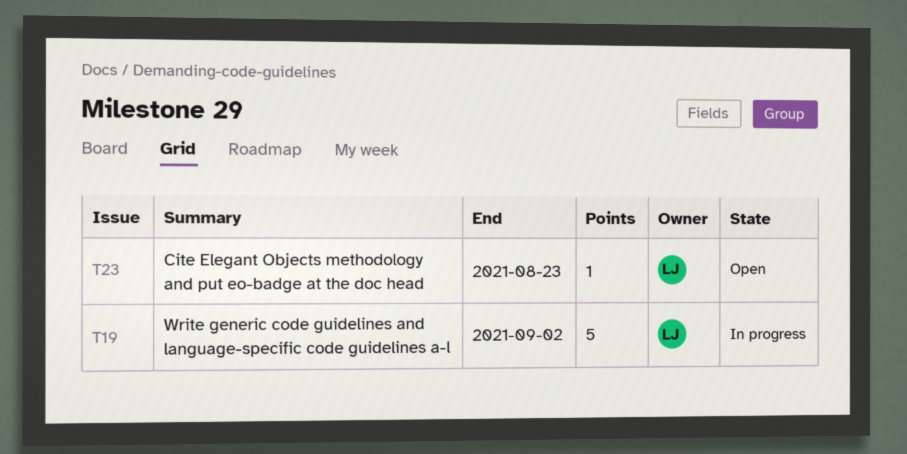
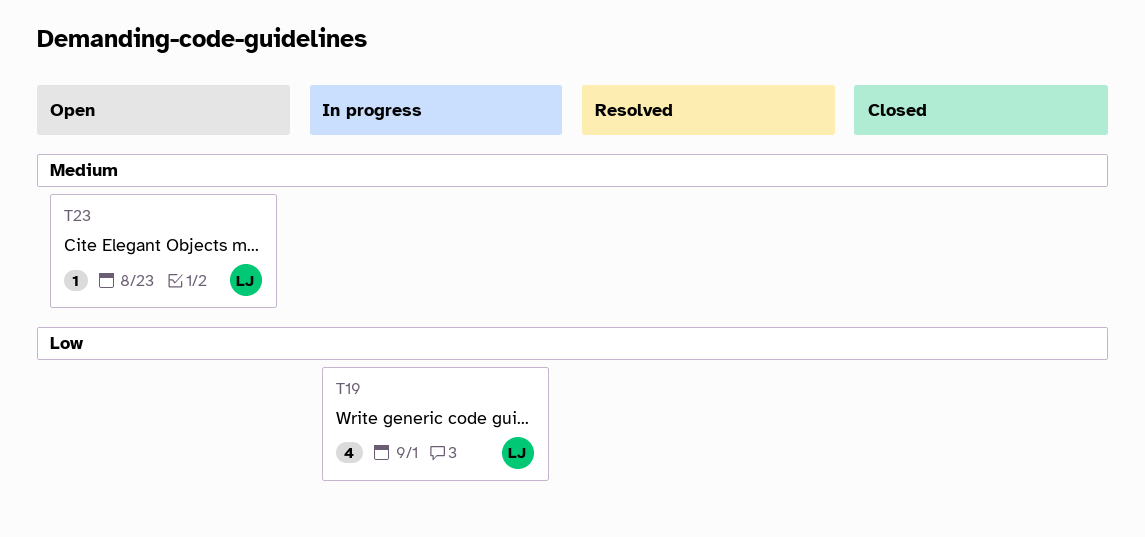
T19, estimate: 5 -> 4
T19, due: Sep 2 -> Sep 1

